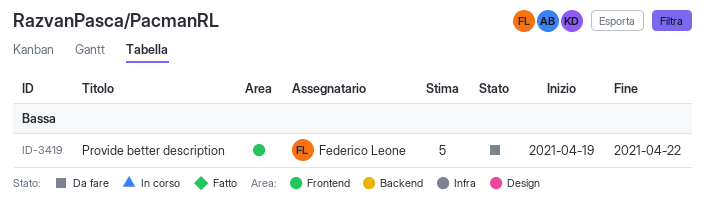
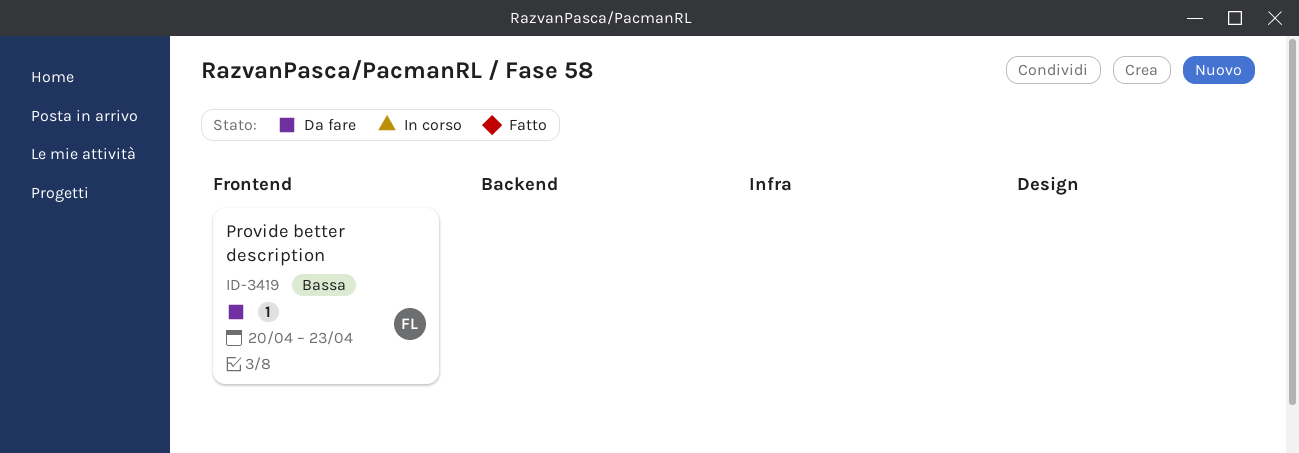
ID-3419, estimate: 5 -> 1
ID-3419, start: Apr 19 -> Apr 20
ID-3419, due: Apr 22 -> Apr 23

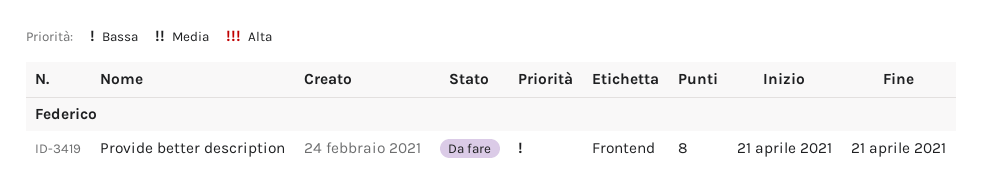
ID-3419, estimate: 1 -> 8
ID-3419, start: Apr 20 -> Apr 21
ID-3419, due: Apr 23 -> Apr 21

